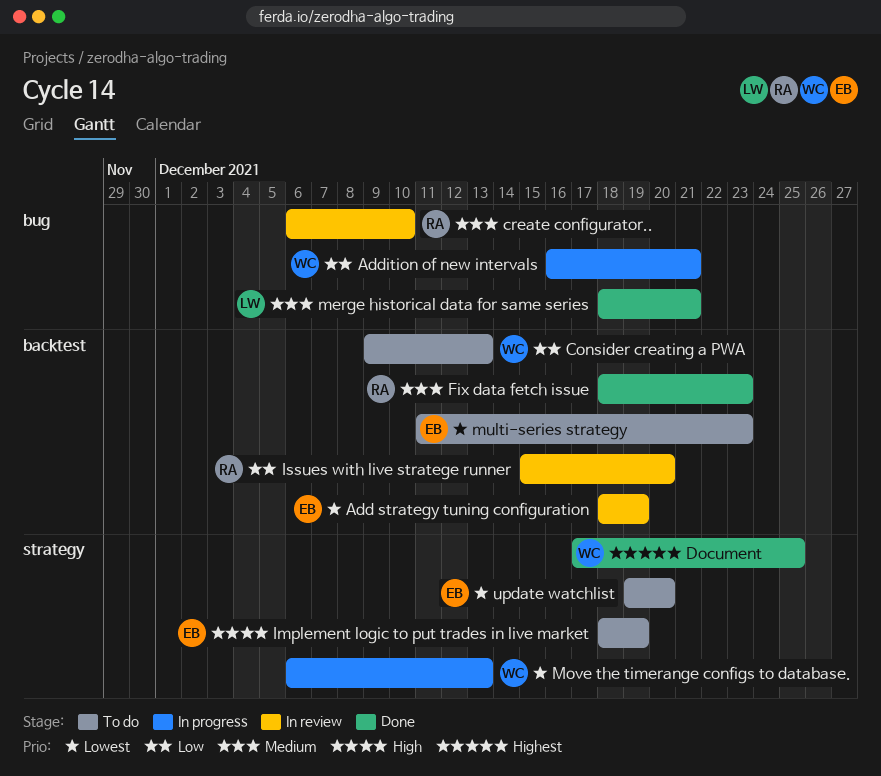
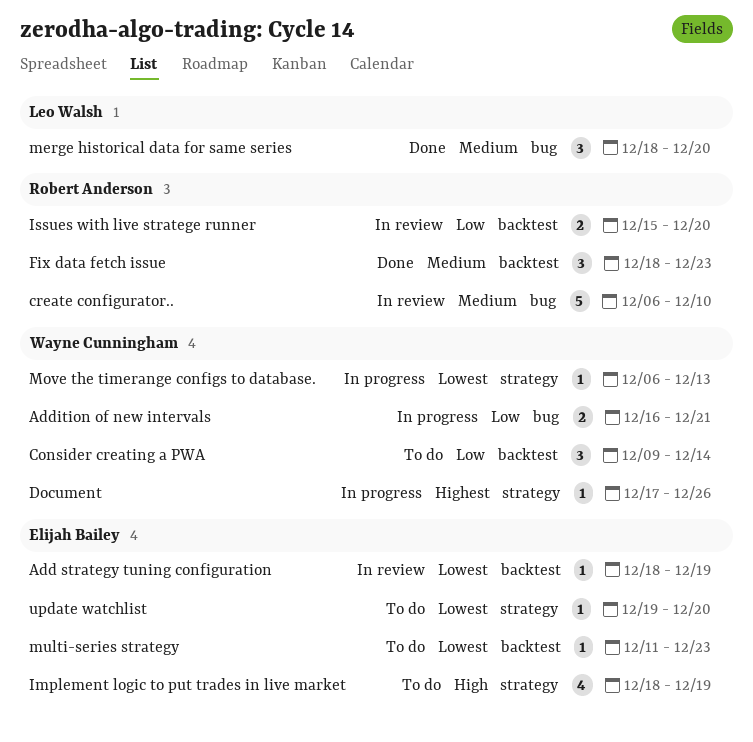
Consider creating a PWA, due: Dec 13 -> Dec 14
Document, status: Done -> In progress
Document, due: Dec 25 -> Dec 26
merge historical data for same series, due: Dec 21 -> Dec 20

